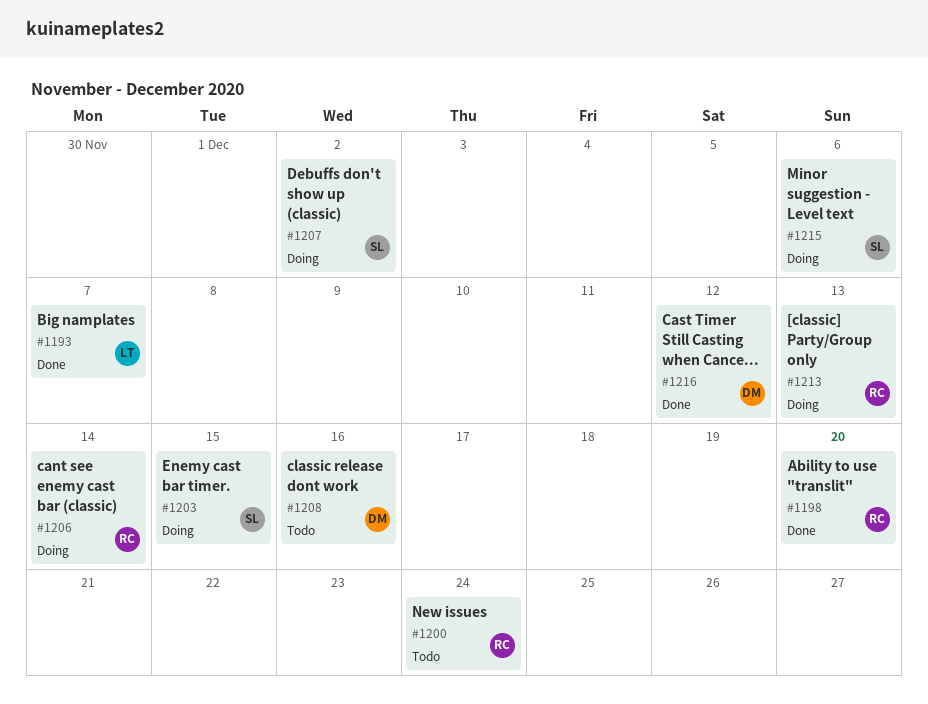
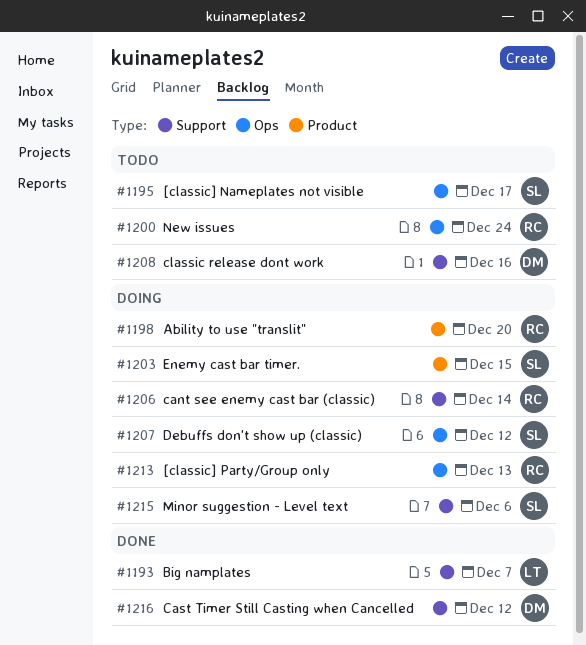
#1195: none -> present
#1198, status: Done -> Doing
#1207, due: Dec 2 -> Dec 12

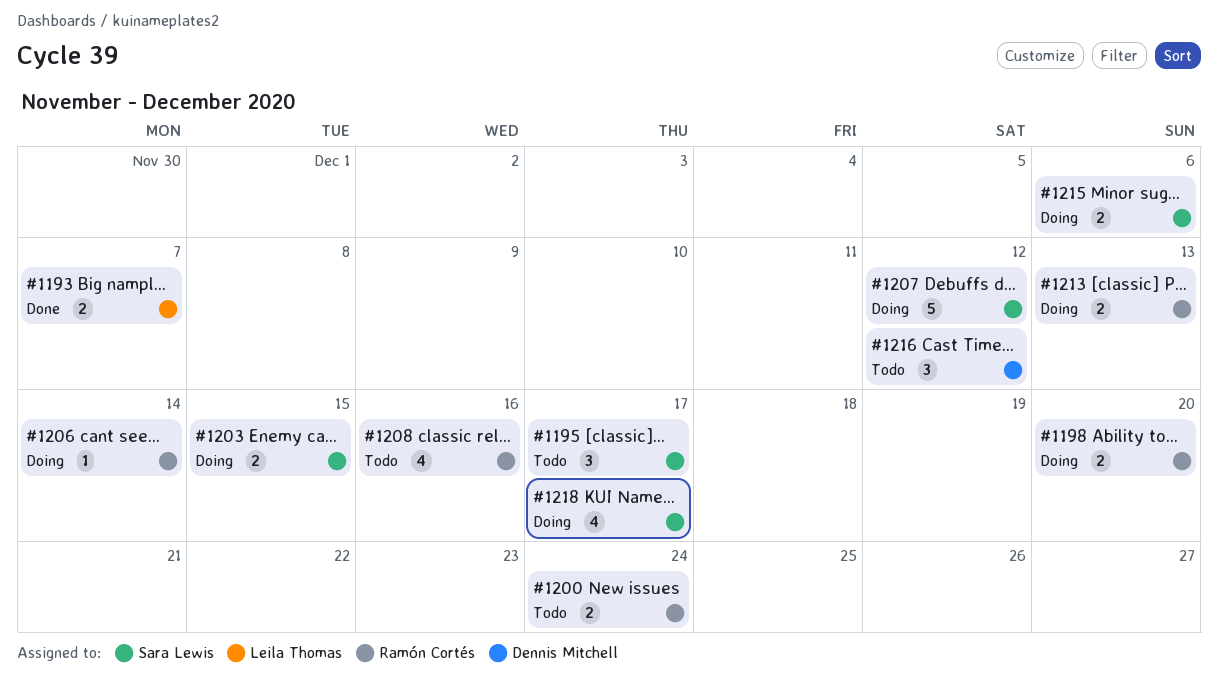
#1208, owner: Dennis Mitchell -> Ramón Cortés
#1216, status: Done -> Todo
#1218: none -> present

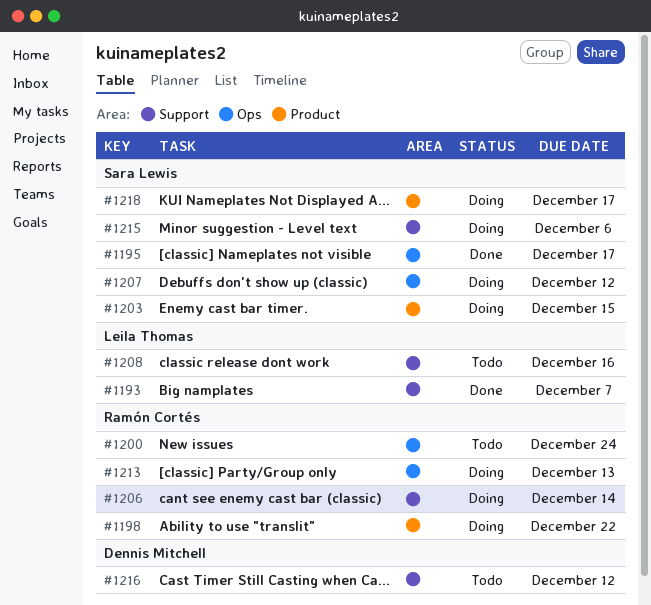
#1195, status: Todo -> Done
#1198, due: Dec 20 -> Dec 22
#1208, owner: Ramón Cortés -> Leila Thomas

